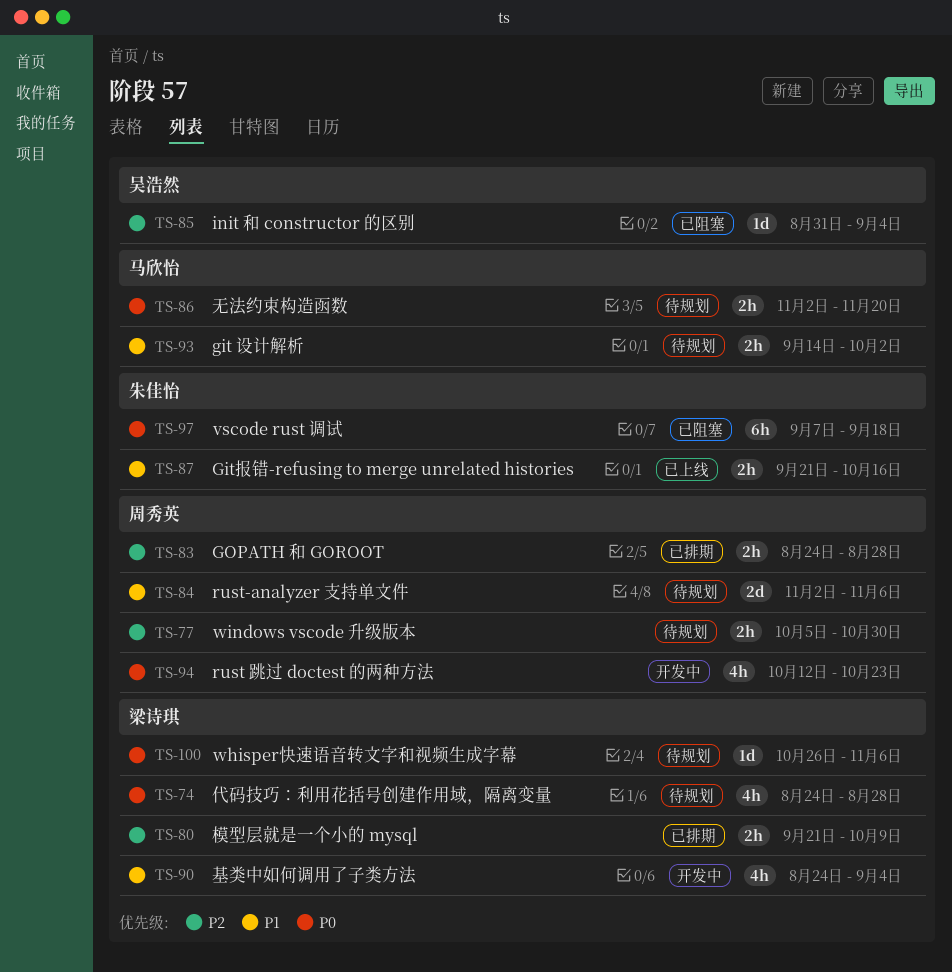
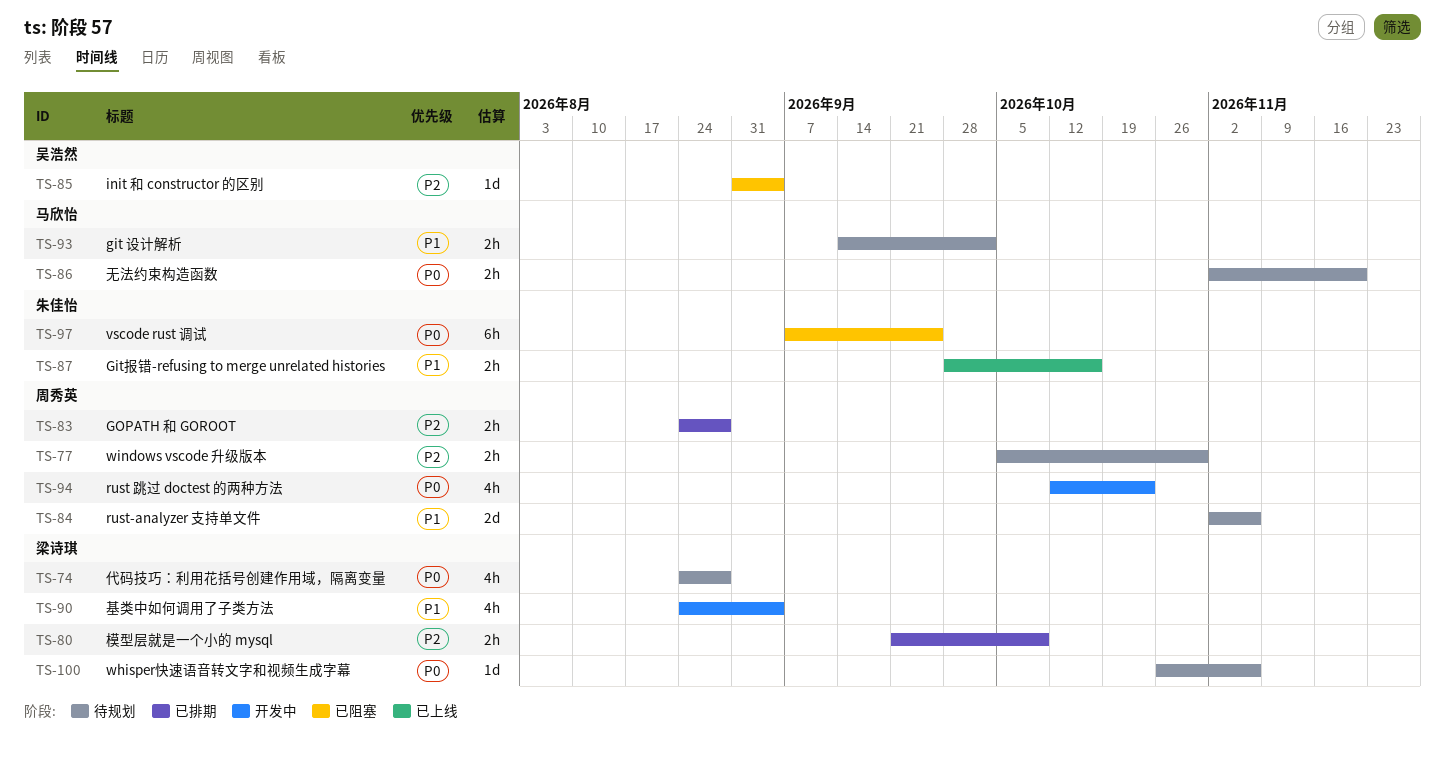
TS-87, start: Sep 21 -> Sep 28
TS-97, due: Sep 18 -> Sep 25

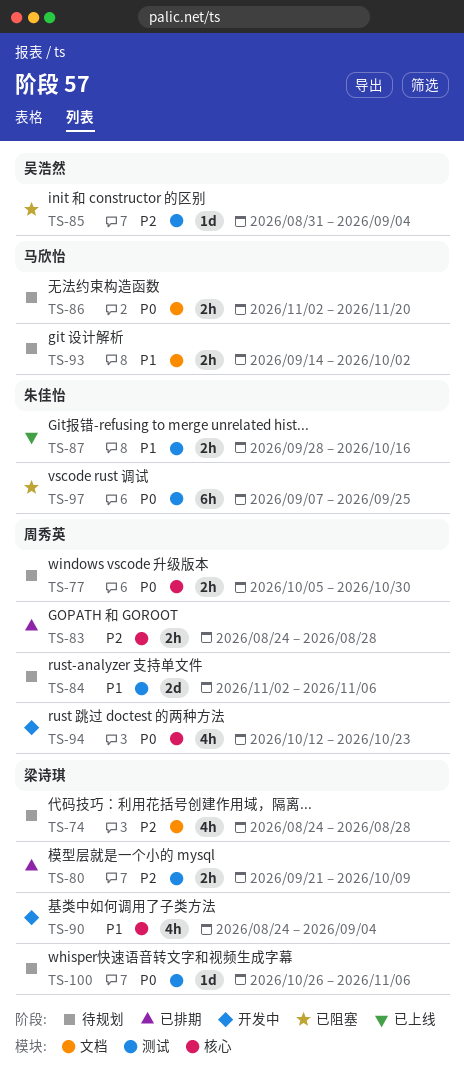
TS-74, priority: P0 -> P2
TS-77, priority: P2 -> P0

